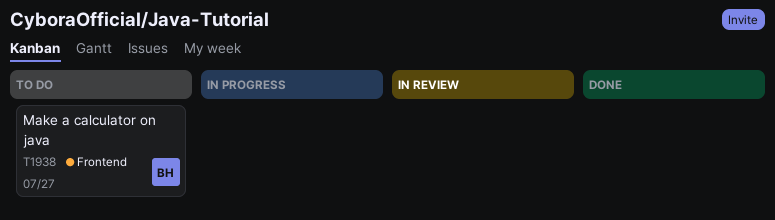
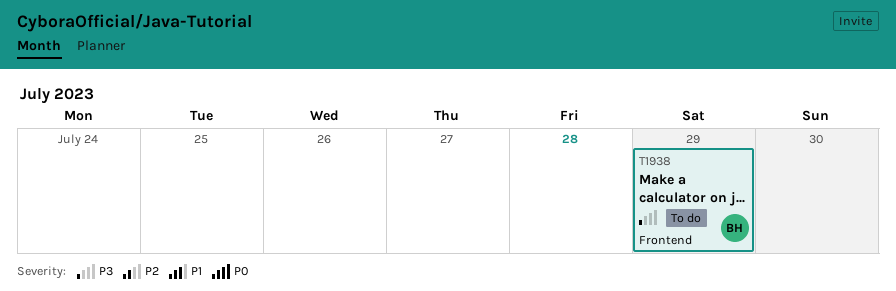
T1938, due: Jul 27 -> Jul 29

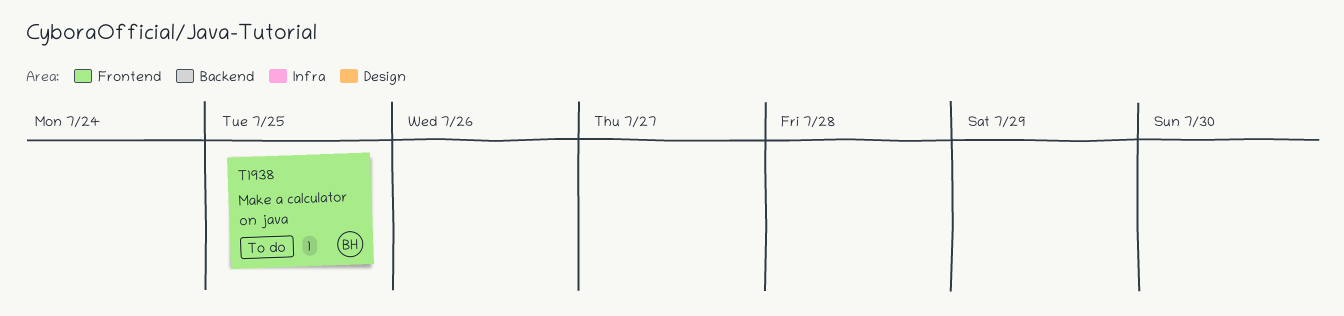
T1938, due: Jul 29 -> Jul 25

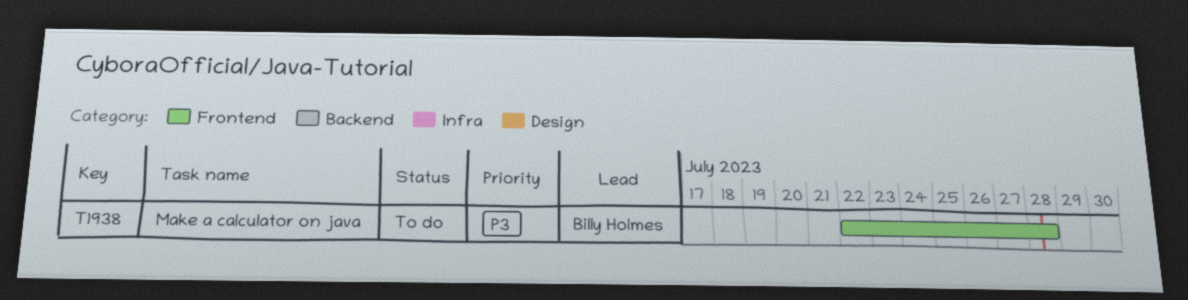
T1938, due: Jul 25 -> Jul 28

